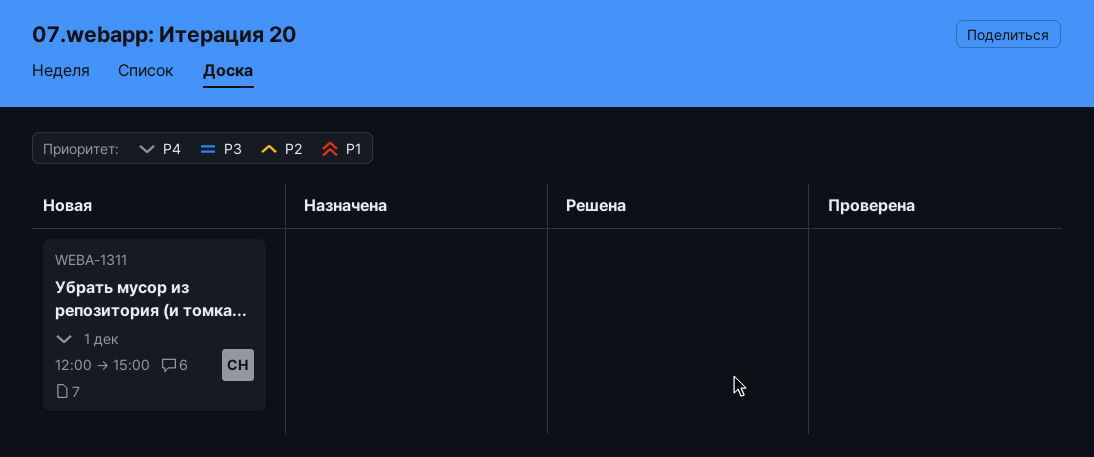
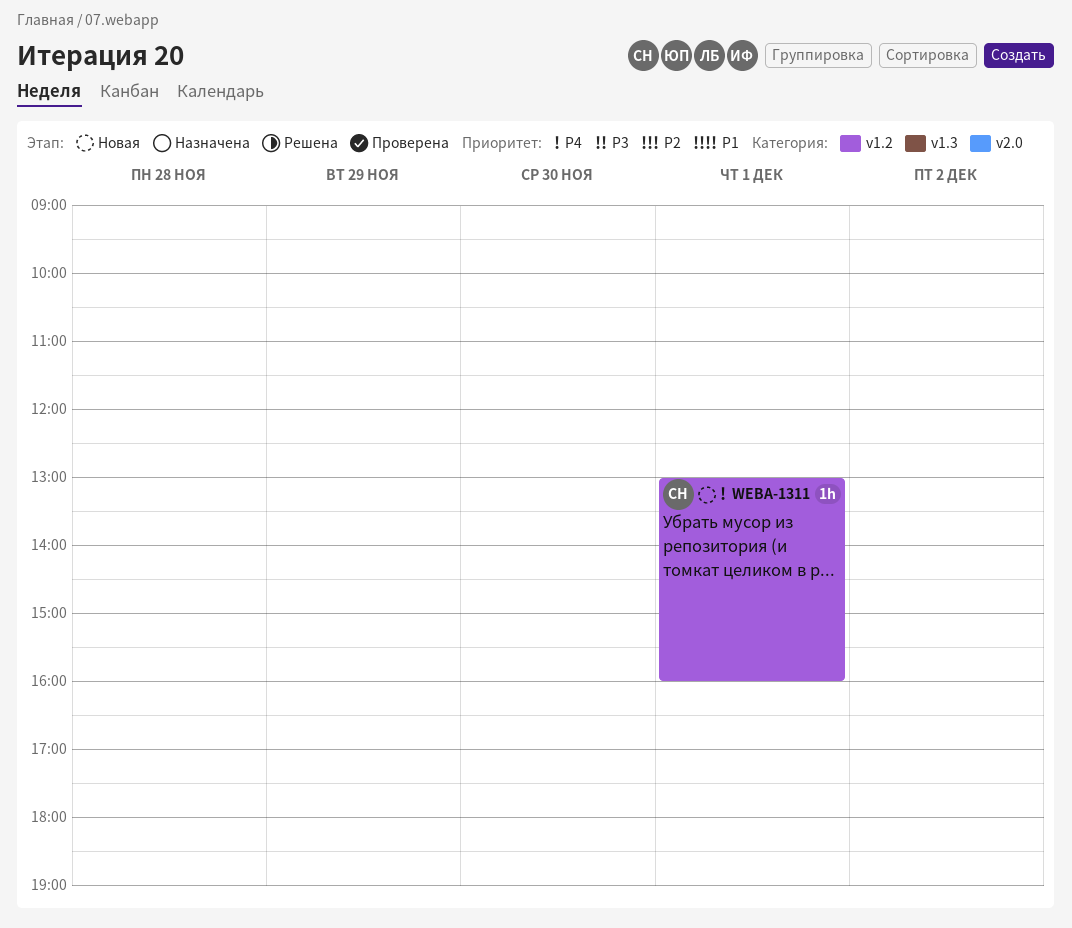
WEBA-1311, begins: 12:00 -> 13:00
WEBA-1311, ends: 15:00 -> 16:00

